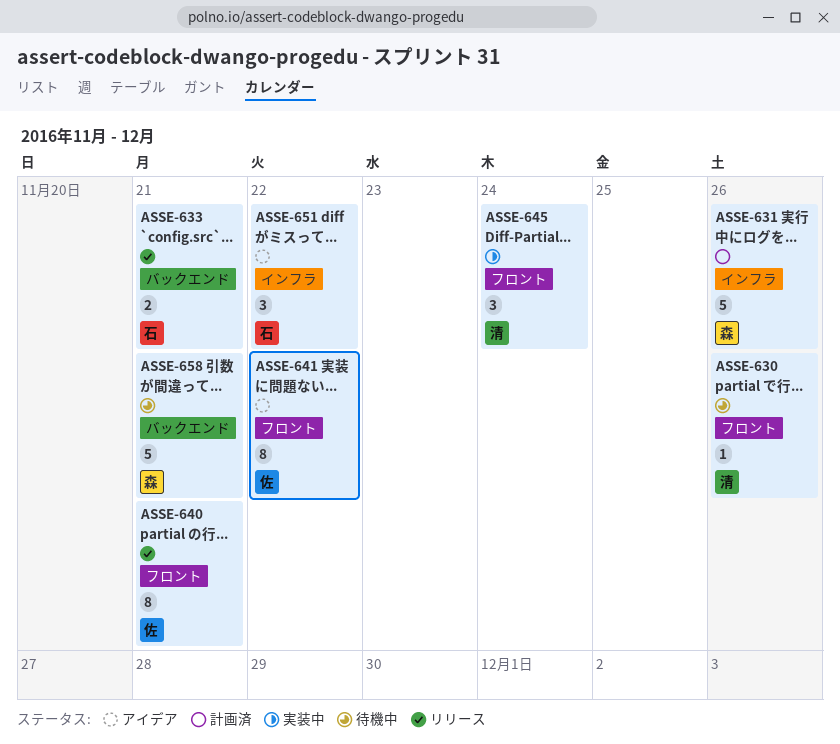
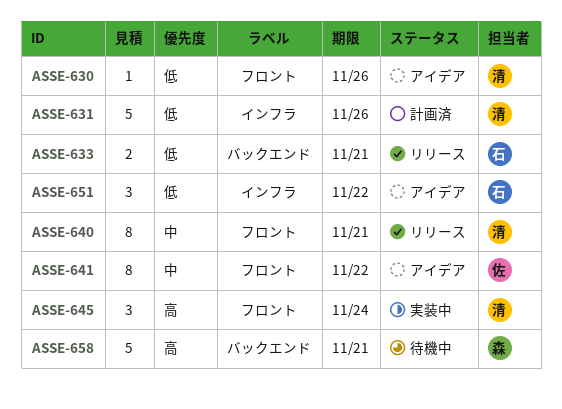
ASSE-630, status: 待機中 -> アイデア
ASSE-631, owner: 森 -> 清
ASSE-640, owner: 佐 -> 清

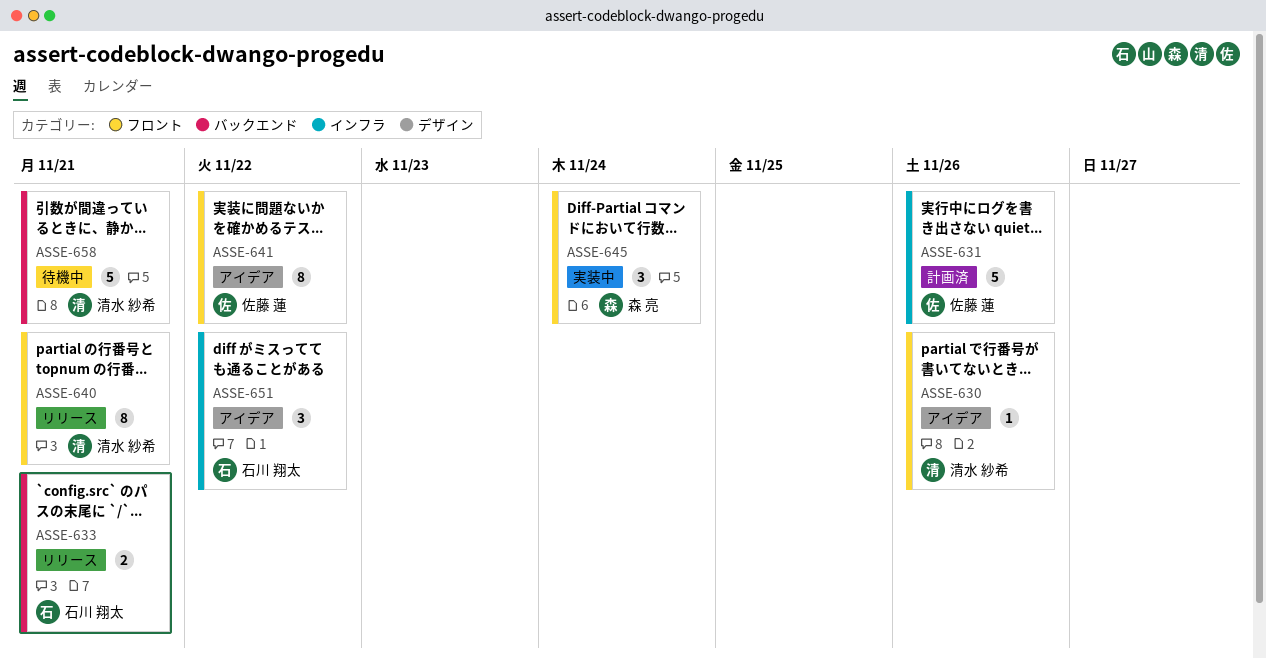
ASSE-631, owner: 清水 紗希 -> 佐藤 蓮
ASSE-645, owner: 清水 紗希 -> 森 亮
ASSE-658, owner: 森 亮 -> 清水 紗希

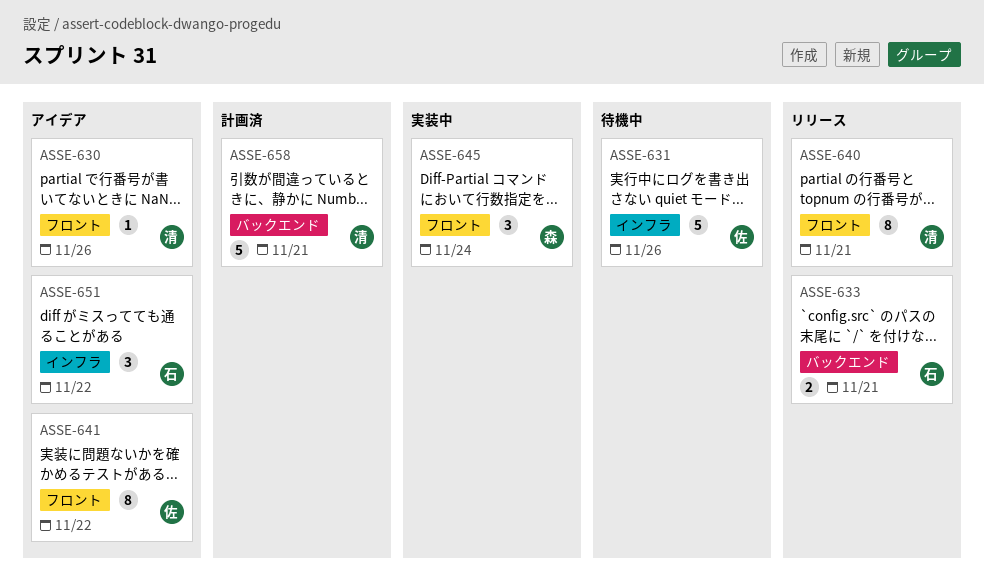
ASSE-631, status: 計画済 -> 待機中
ASSE-658, status: 待機中 -> 計画済

